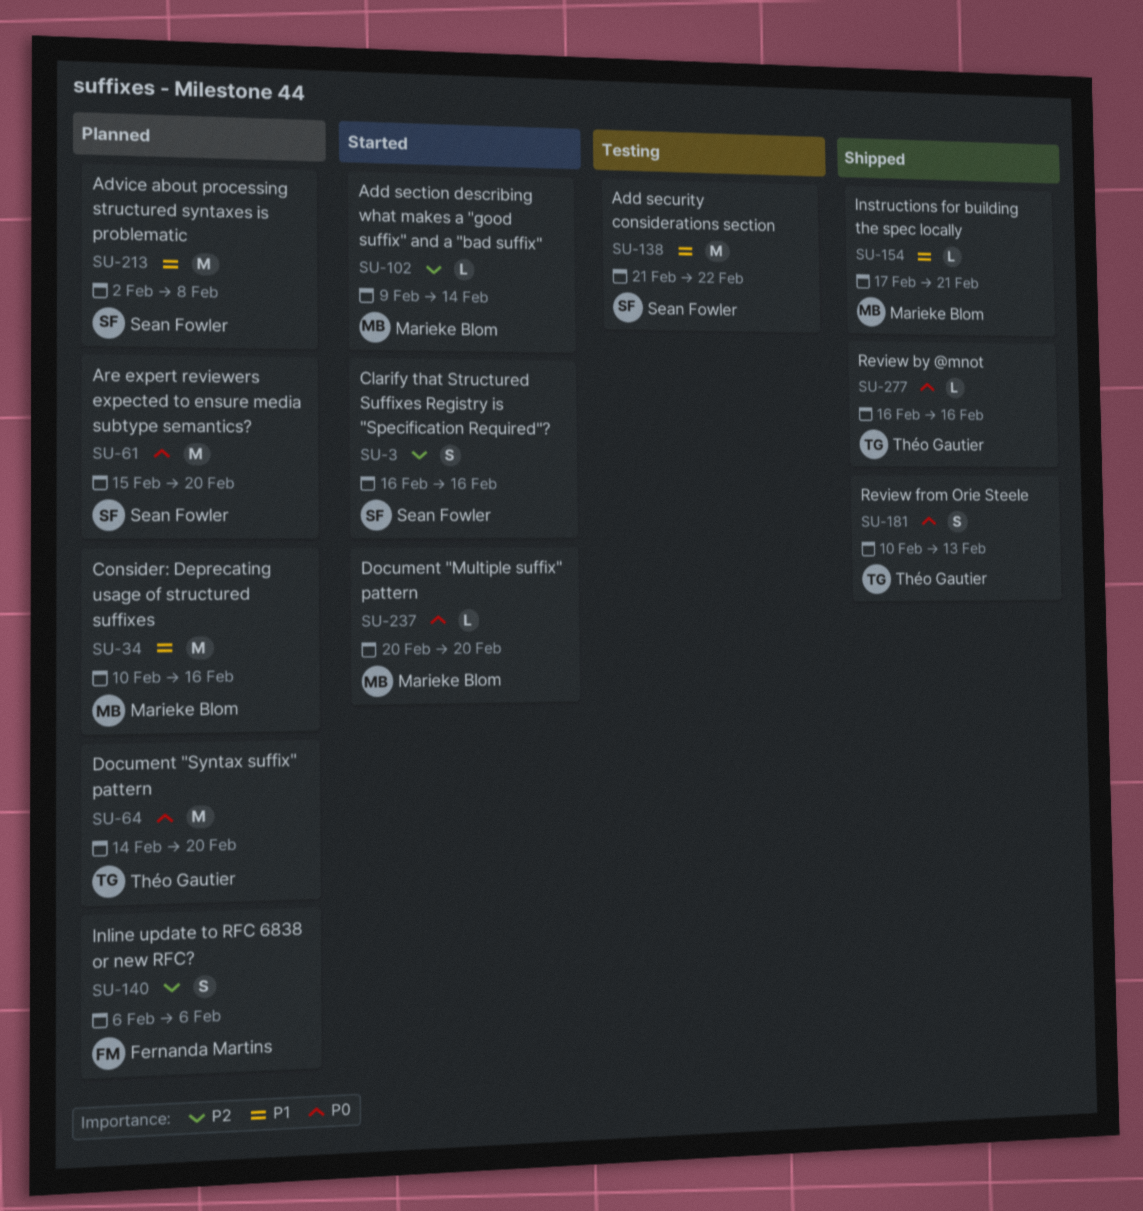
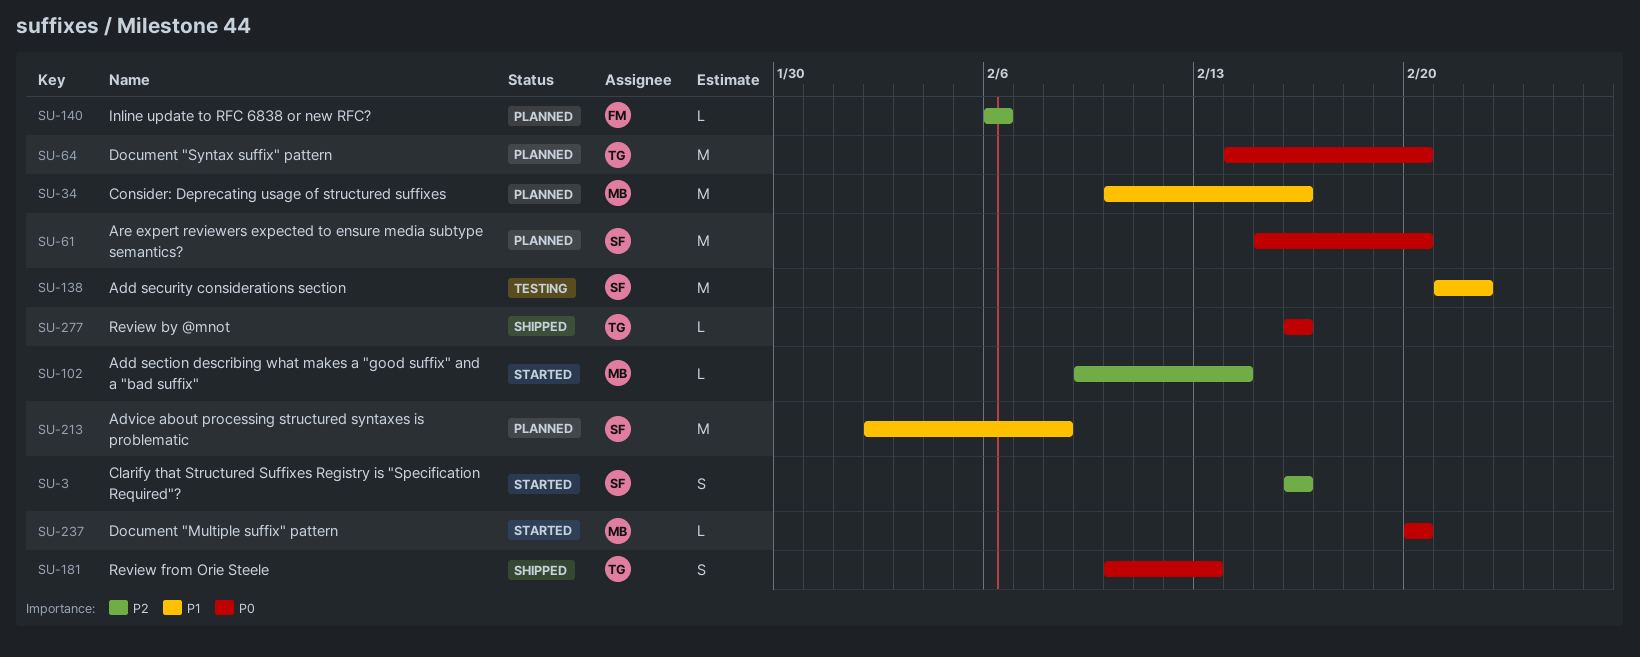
SU-140, estimate: S -> L
SU-154: present -> none

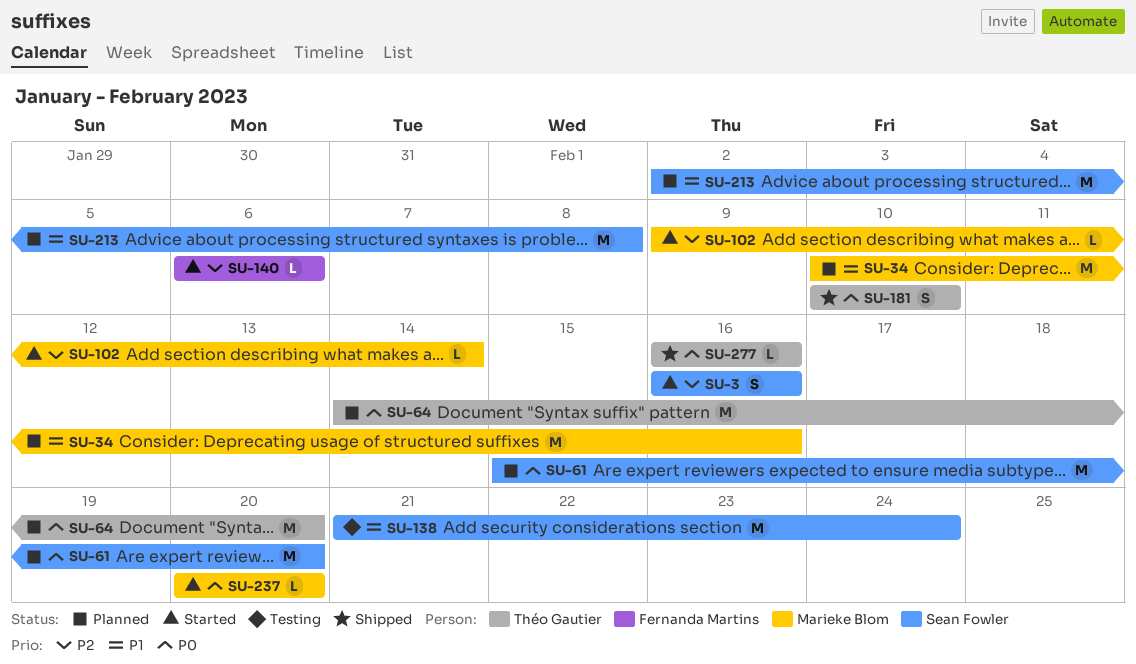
SU-138, due: Feb 22 -> Feb 24
SU-140, status: Planned -> Started
SU-181, due: Feb 13 -> Feb 10

